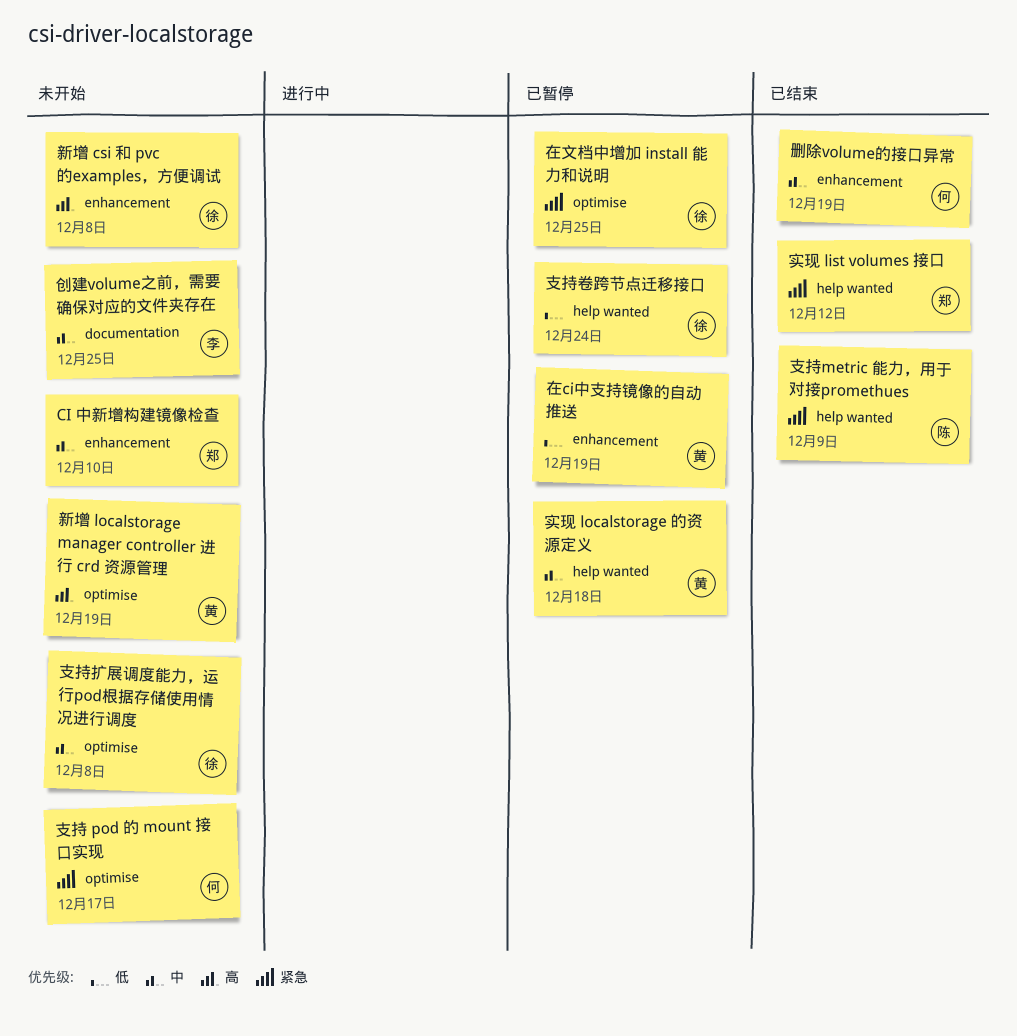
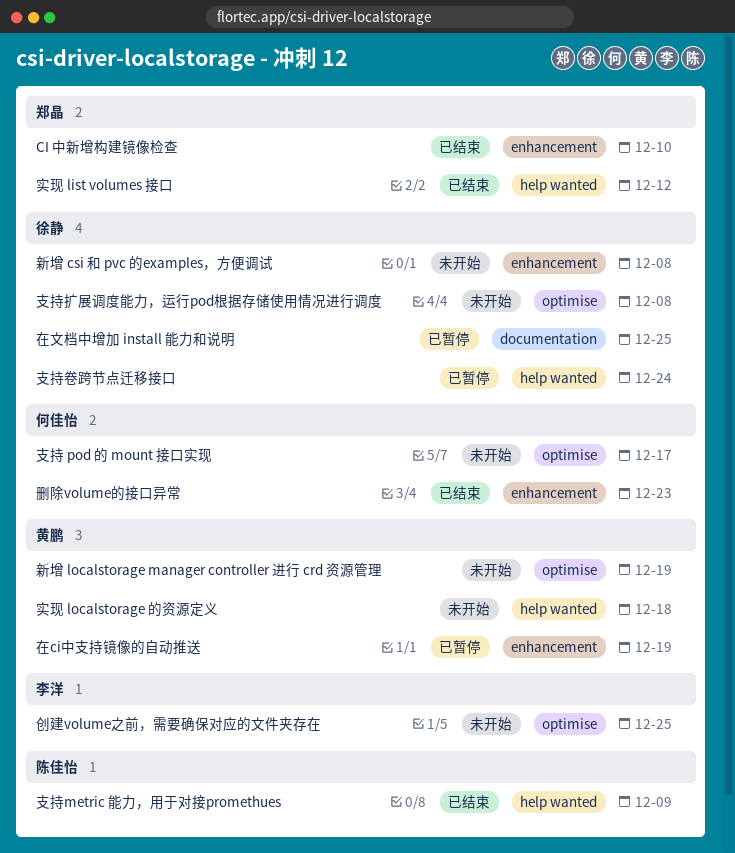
CI 中新增构建镜像检查, status: 未开始 -> 已结束
创建volume之前，需要确保对应的文件夹存在, label: documentation -> optimise
删除volume的接口异常, due: Dec 19 -> Dec 23
在文档中增加 install 能力和说明, label: optimise -> documentation
实现 localstorage 的资源定义, status: 已暂停 -> 未开始

